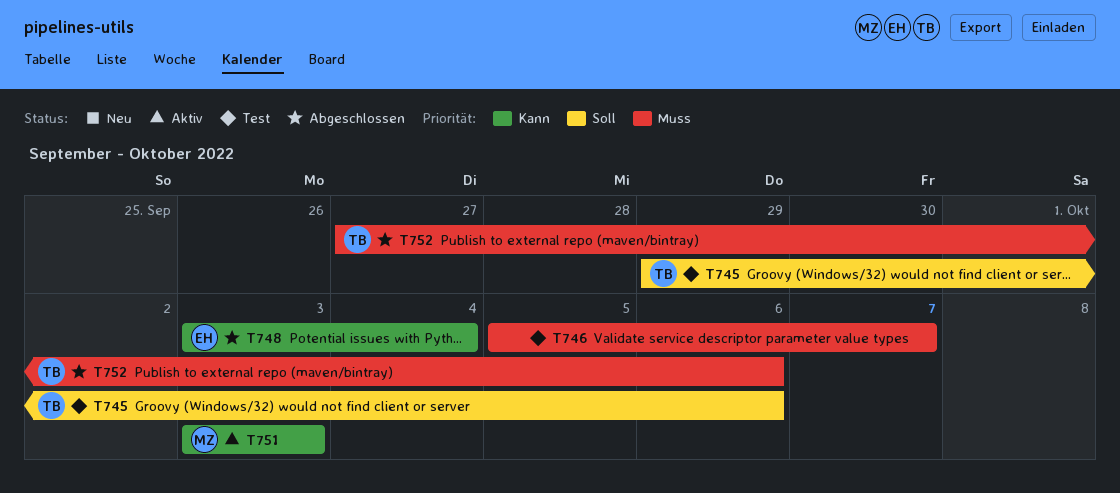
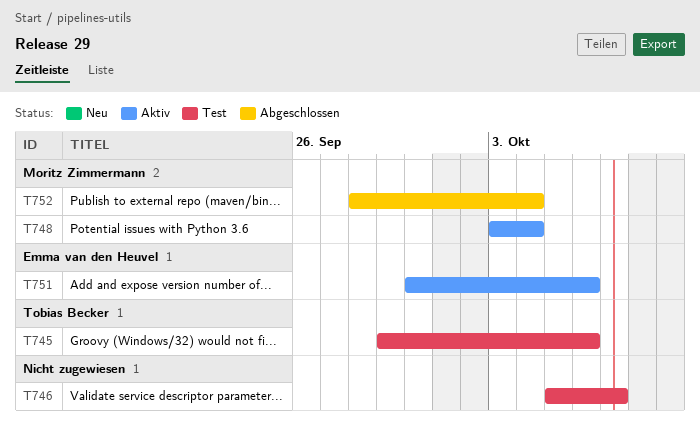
T748, status: Abgeschlossen -> Aktiv
T748, owner: Emma van den Heuvel -> Moritz Zimmermann
T751, owner: Moritz Zimmermann -> Emma van den Heuvel
T751, start: Oct 3 -> Sep 30
T751, due: Oct 3 -> Oct 6
T752, owner: Tobias Becker -> Moritz Zimmermann
T752, start: Sep 27 -> Sep 28
T752, due: Oct 6 -> Oct 4

